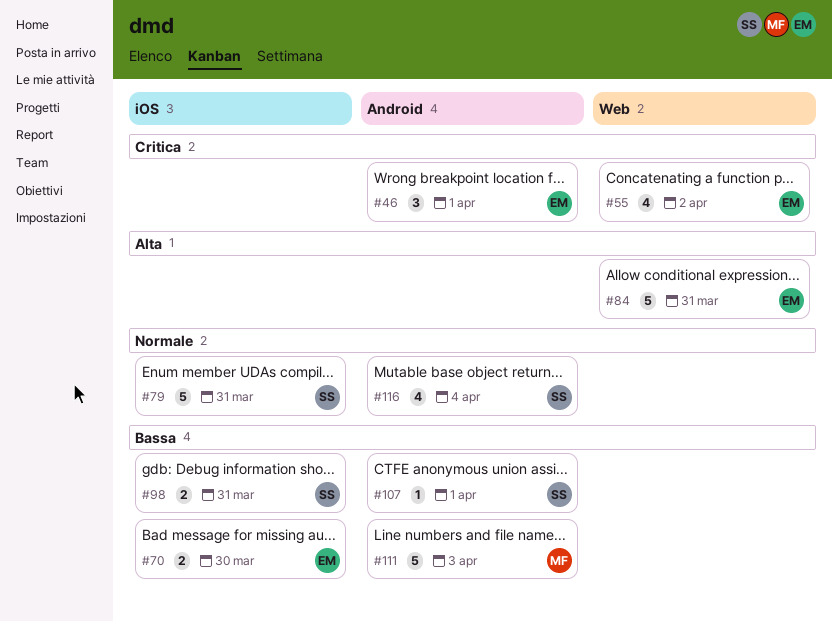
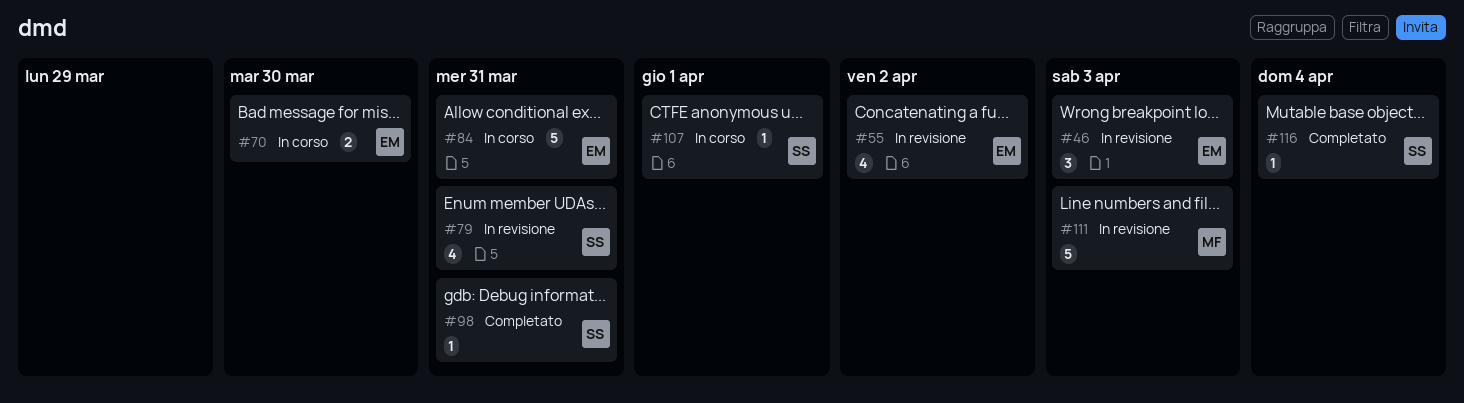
#46, due: Apr 1 -> Apr 3
#79, estimate: 5 -> 4
#98, estimate: 2 -> 1
#116, estimate: 4 -> 1

